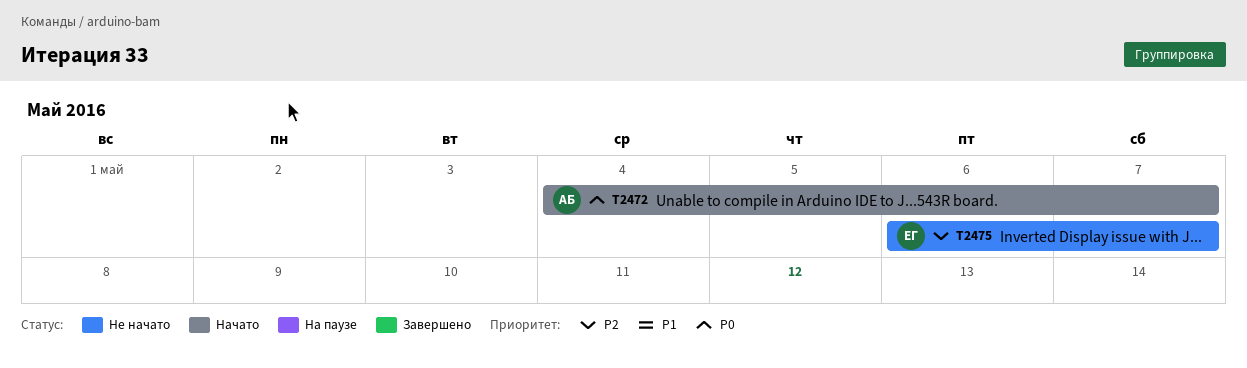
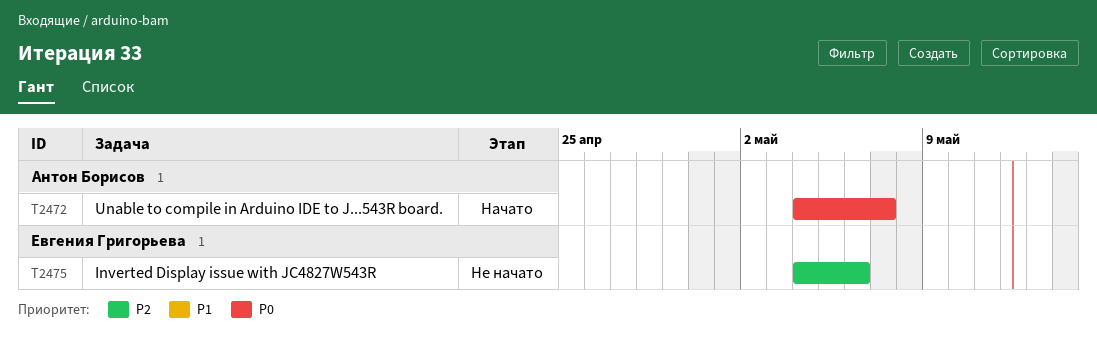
T2475, start: May 6 -> May 4
T2475, due: May 7 -> May 6

